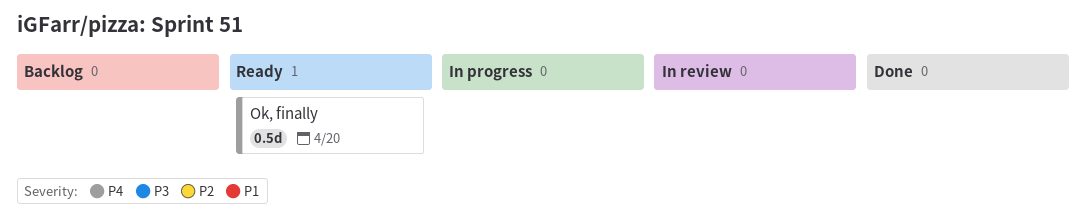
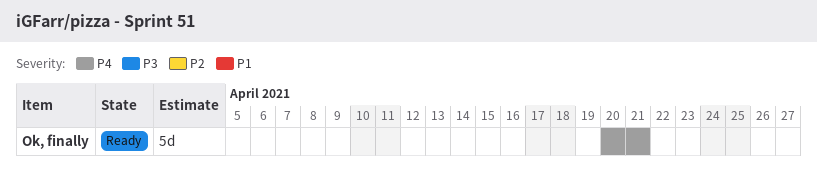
Ok, finally, estimate: 0.5d -> 5d
Ok, finally, due: Apr 20 -> Apr 21

